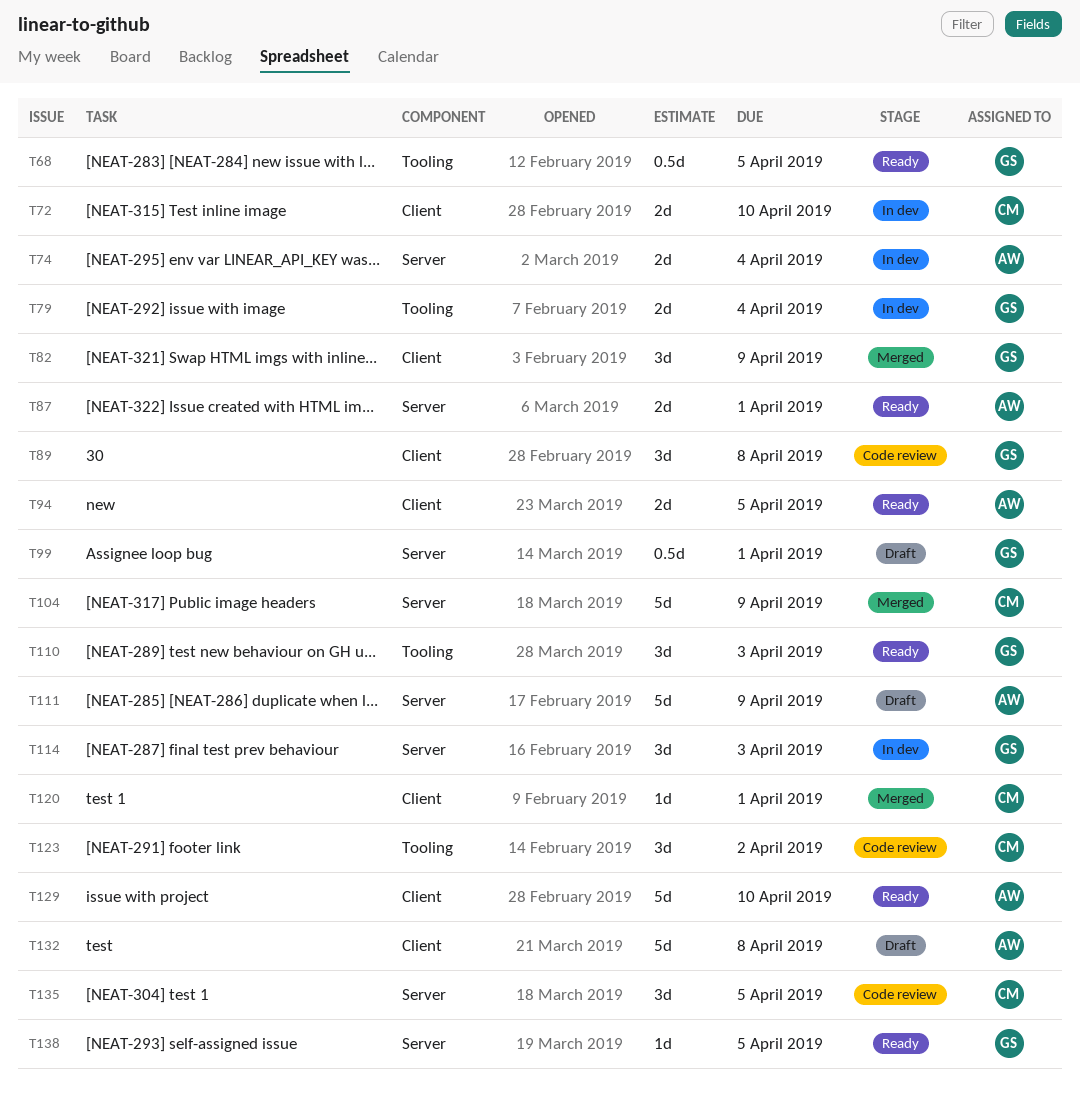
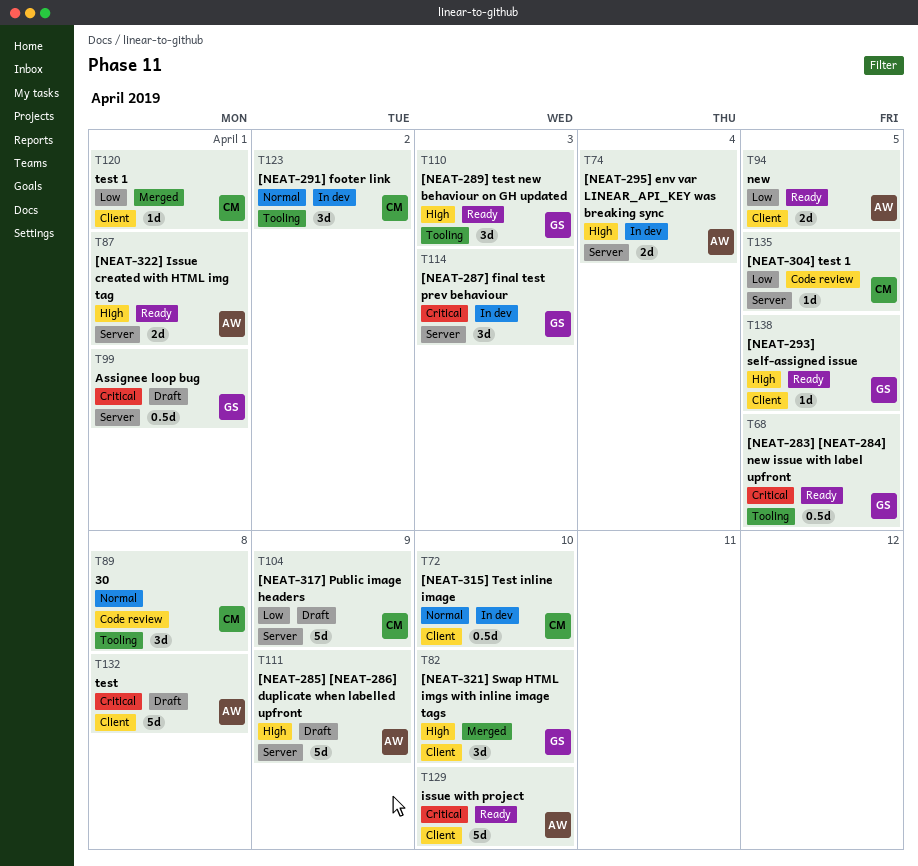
T72, estimate: 2d -> 0.5d
T79: present -> none
T82, due: Apr 9 -> Apr 10
T89, owner: GS -> CM
T89, label: Client -> Tooling
T104, status: Merged -> Draft
T123, status: Code review -> In dev
T135, estimate: 3d -> 1d
T138, label: Server -> Client

